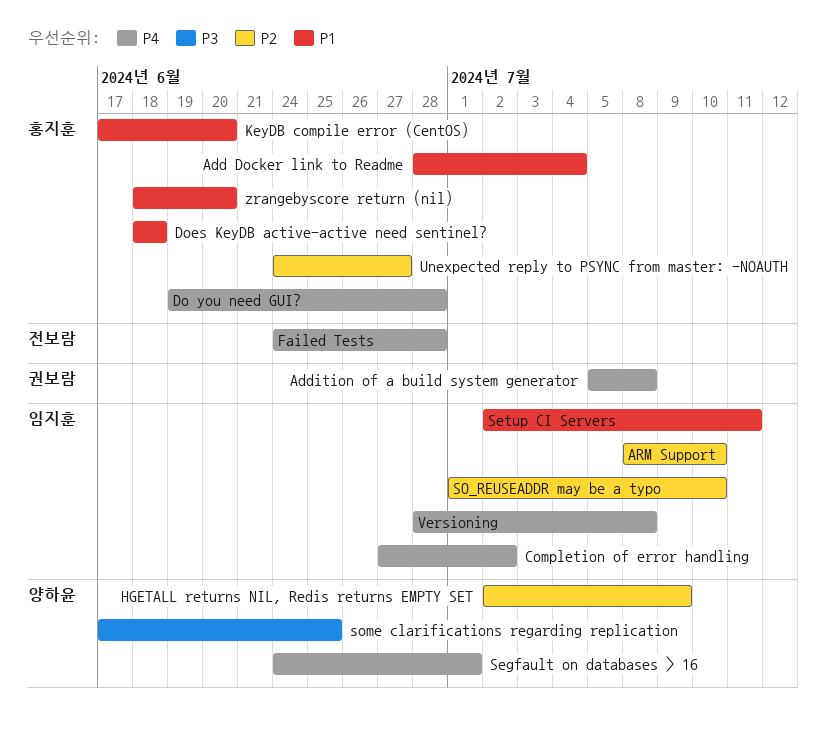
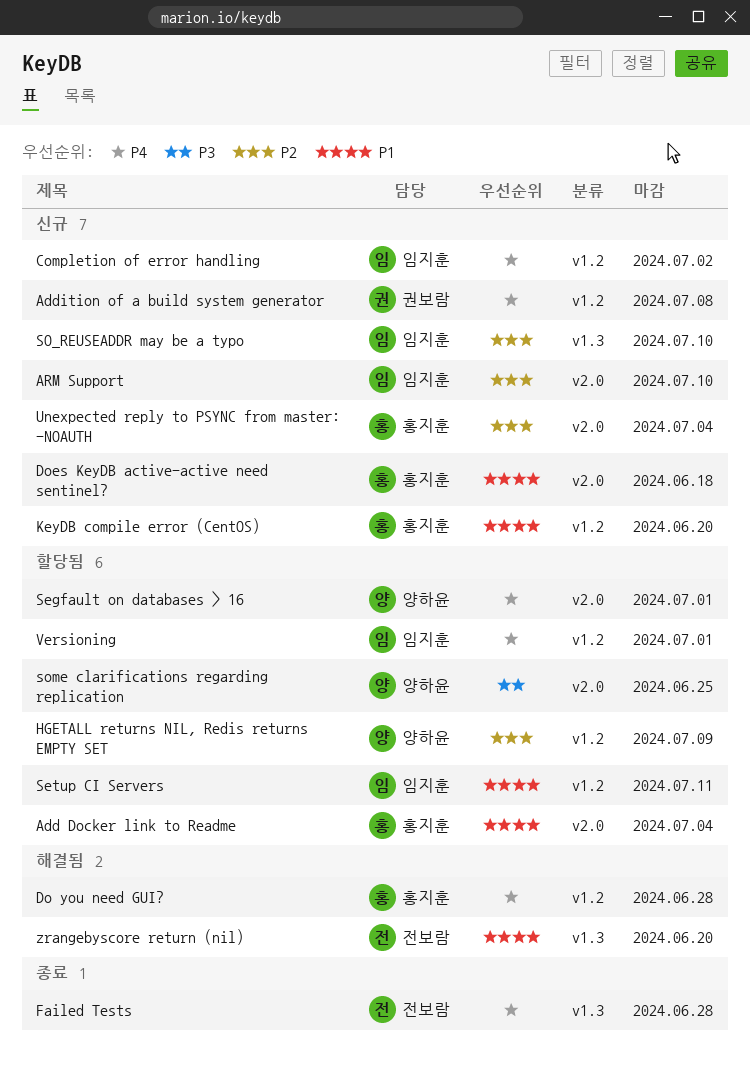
Unexpected reply to PSYNC from master: -NOAUTH, due: Jun 27 -> Jul 4
Versioning, due: Jul 8 -> Jul 1
zrangebyscore return (nil), owner: 홍지훈 -> 전보람

